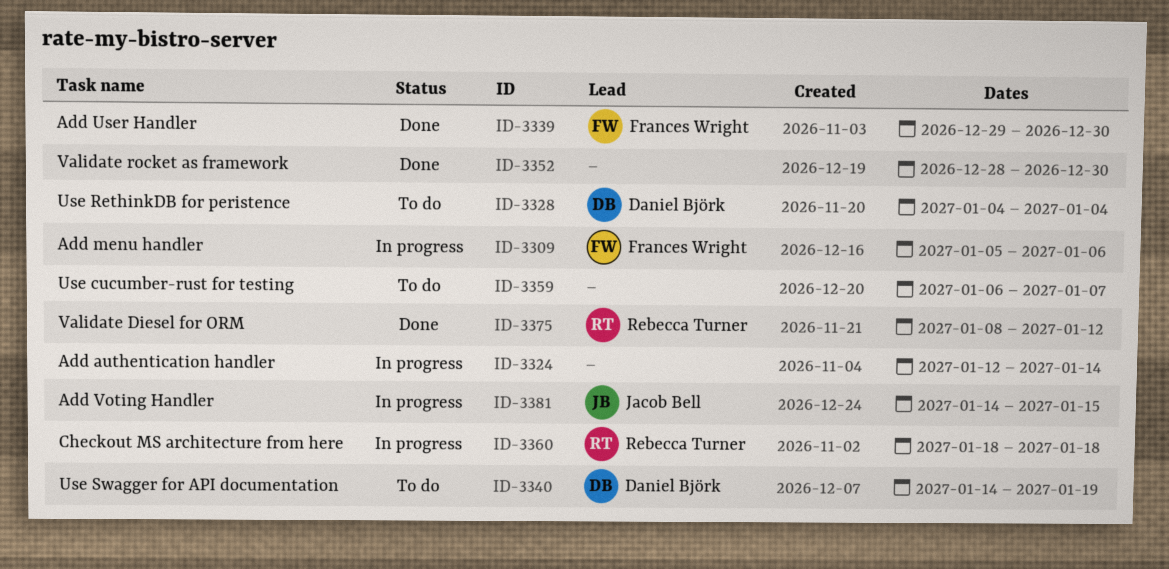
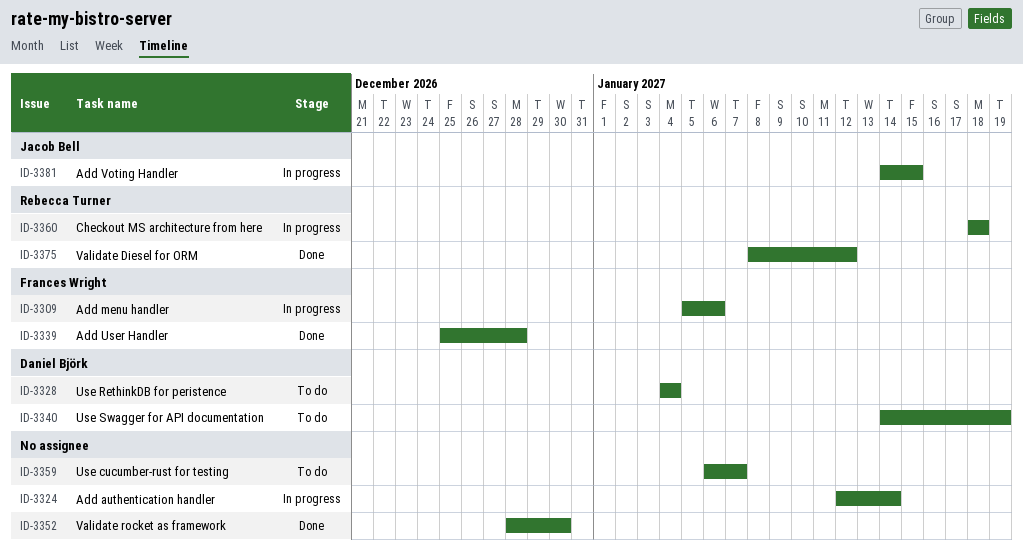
ID-3339, start: Dec 29 -> Dec 25
ID-3339, due: Dec 30 -> Dec 28

